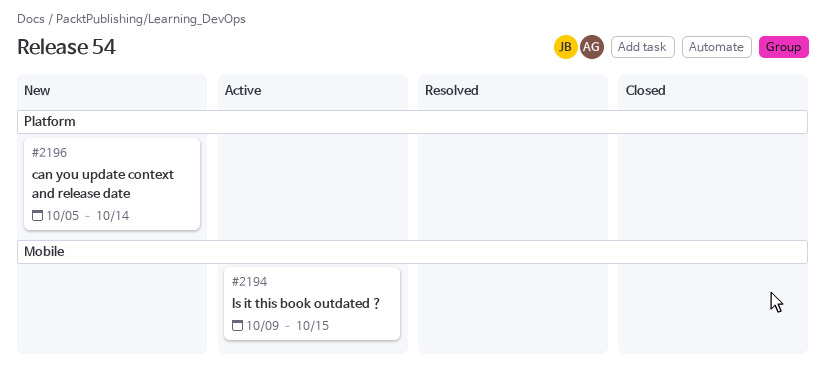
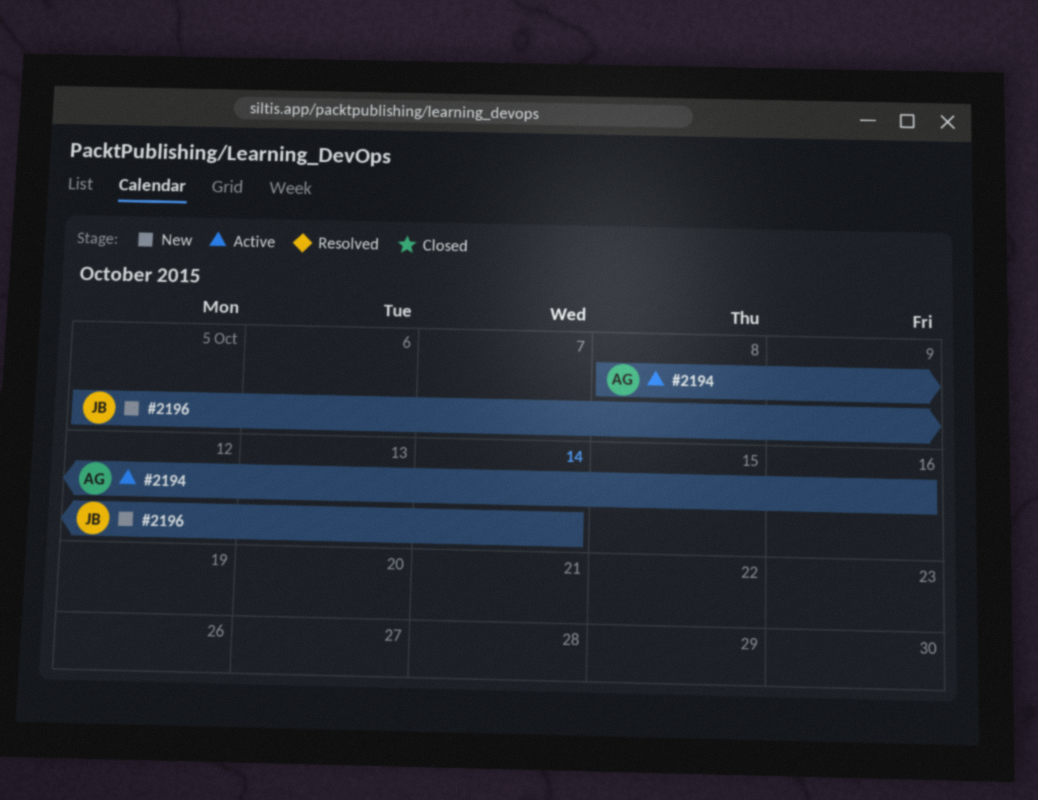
#2194, start: Oct 9 -> Oct 8
#2194, due: Oct 15 -> Oct 16

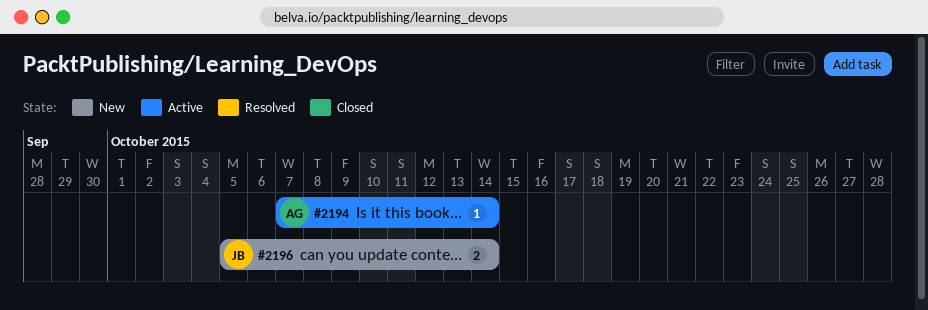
#2194, start: Oct 8 -> Oct 7
#2194, due: Oct 16 -> Oct 14

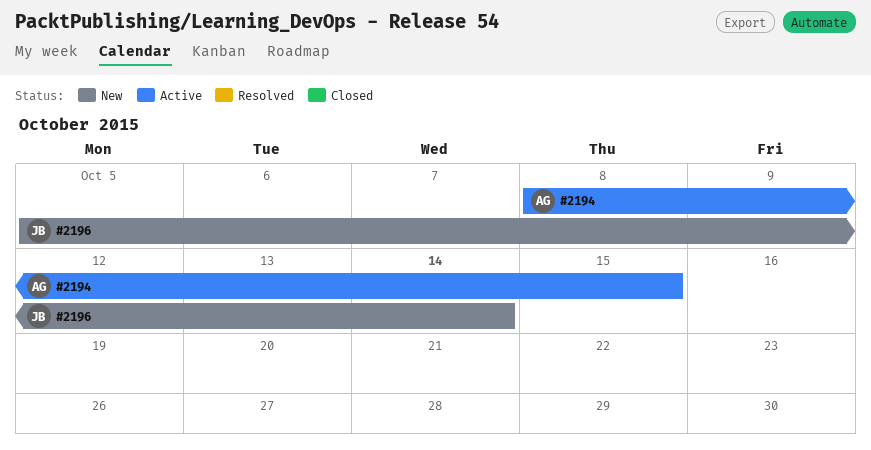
#2194, start: Oct 7 -> Oct 8
#2194, due: Oct 14 -> Oct 15

